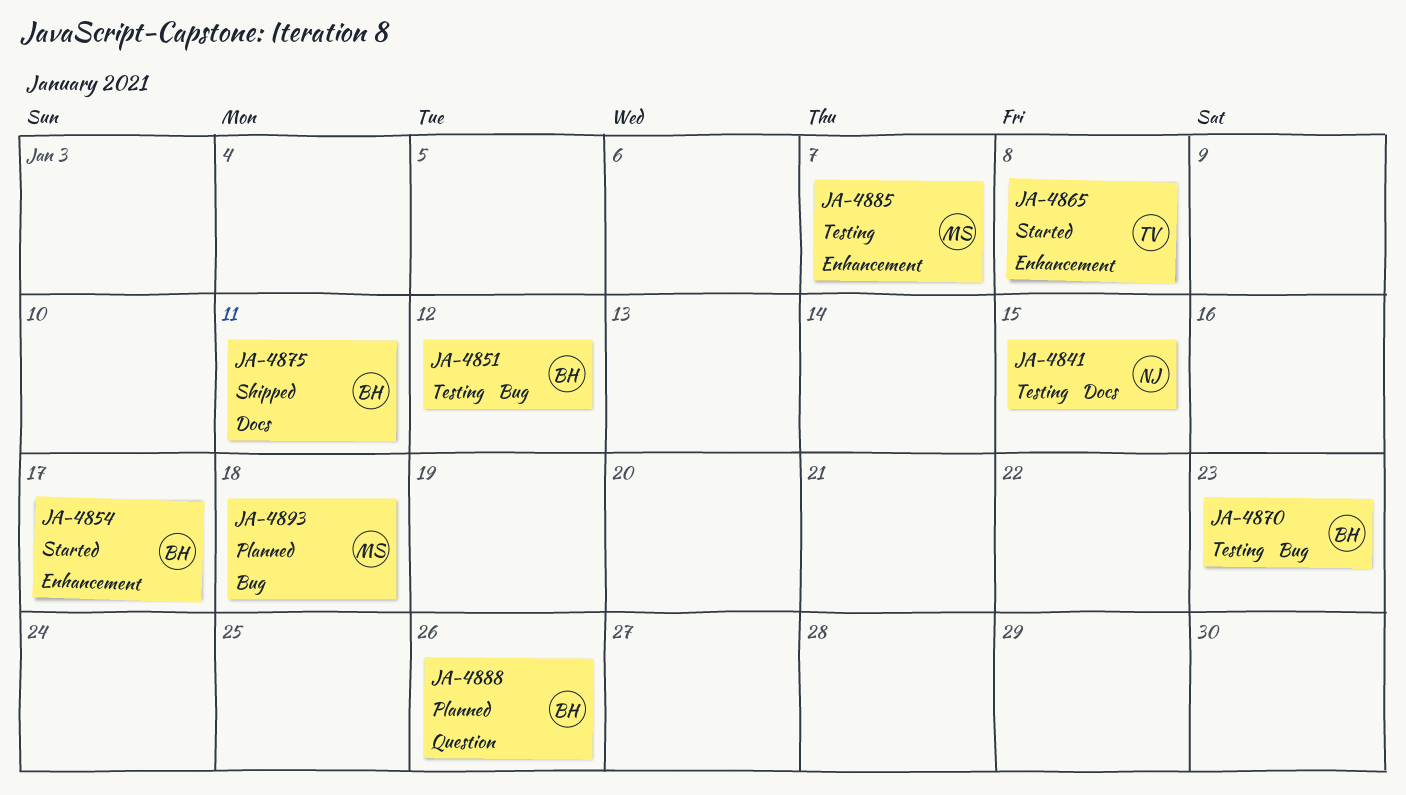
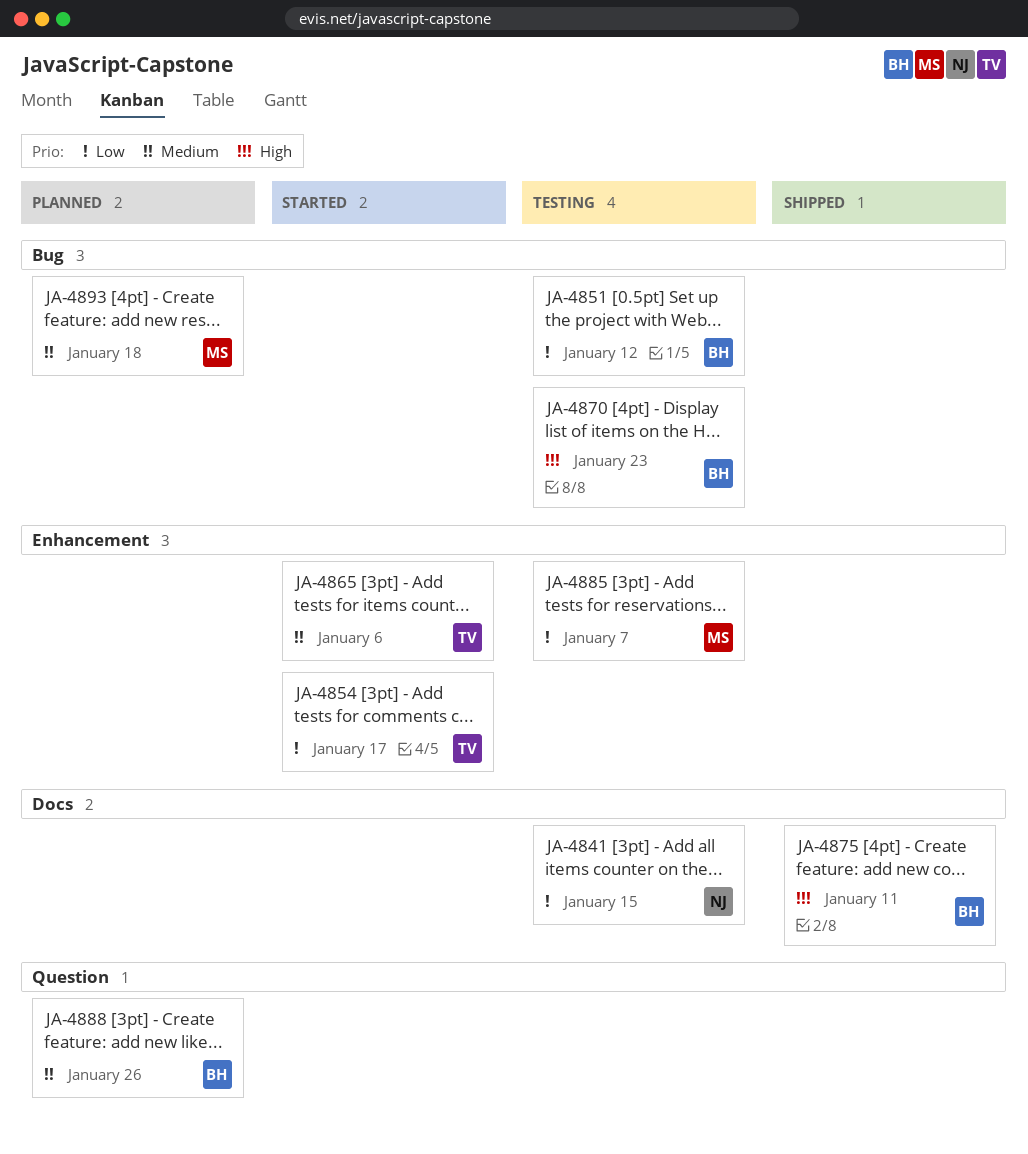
JA-4854, owner: BH -> TV
JA-4865, due: Jan 8 -> Jan 6

